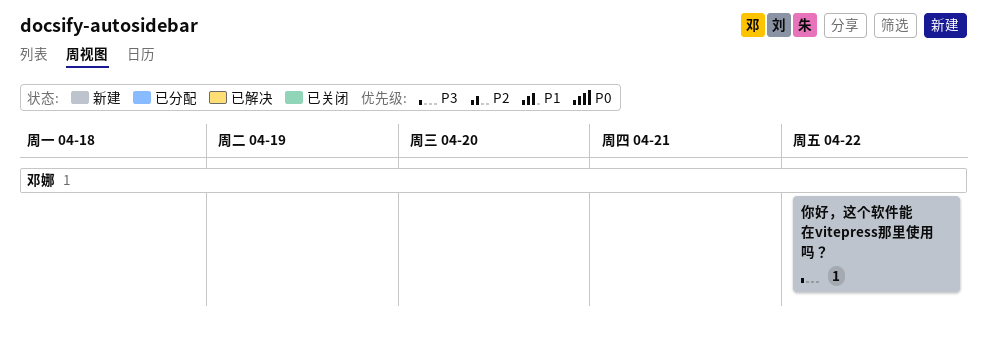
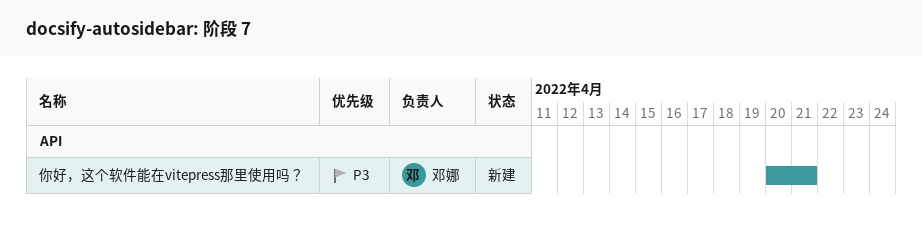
你好，这个软件能在vitepress那里使用吗？, due: Apr 22 -> Apr 21

